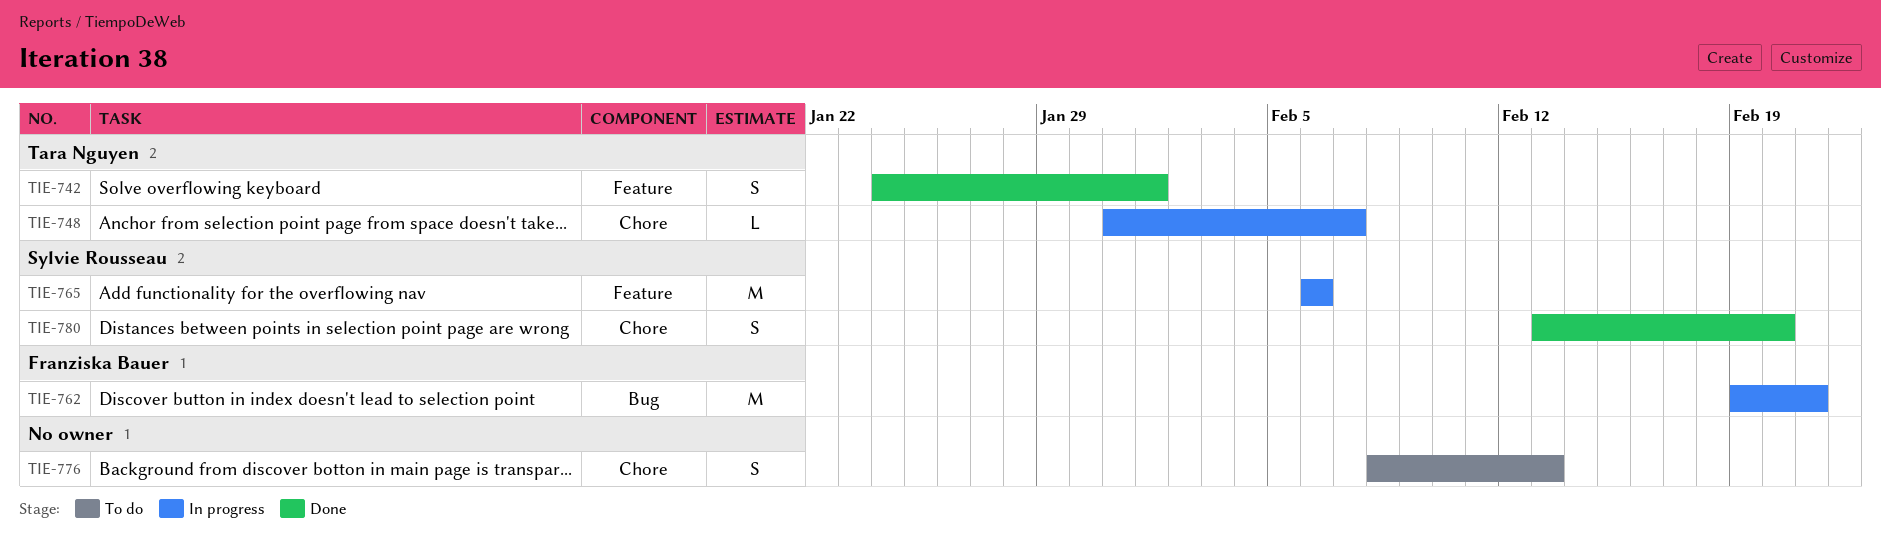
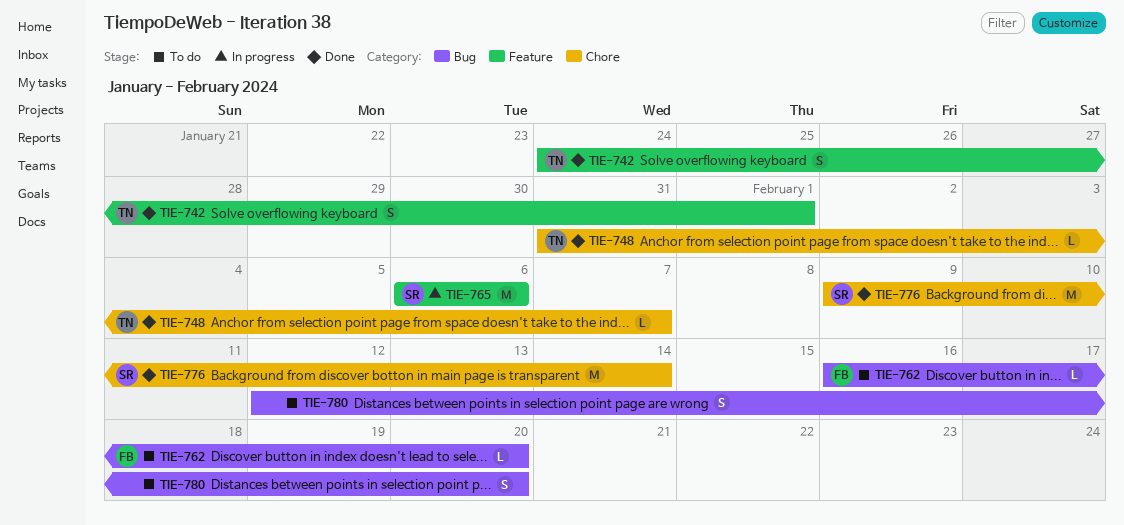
TIE-748, status: In progress -> Done
TIE-762, status: In progress -> To do
TIE-762, estimate: M -> L
TIE-762, start: Feb 19 -> Feb 16
TIE-762, due: Feb 21 -> Feb 20
TIE-776, status: To do -> Done
TIE-776, owner: none -> Sylvie Rousseau
TIE-776, estimate: S -> M
TIE-776, start: Feb 8 -> Feb 9
TIE-776, due: Feb 13 -> Feb 14
TIE-780, status: Done -> To do
TIE-780, owner: Sylvie Rousseau -> none
TIE-780, label: Chore -> Bug
TIE-780, start: Feb 13 -> Feb 12

